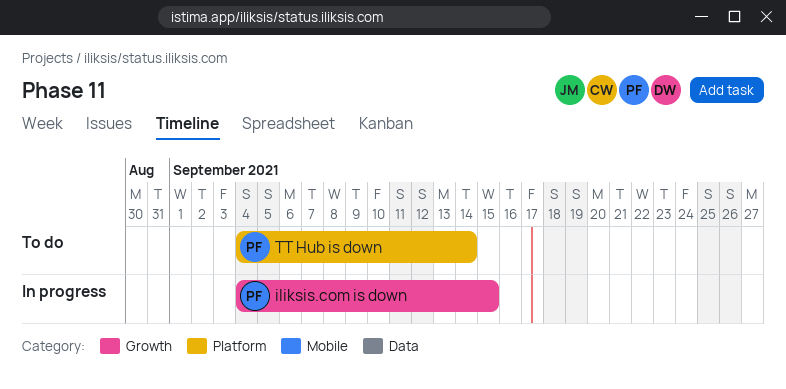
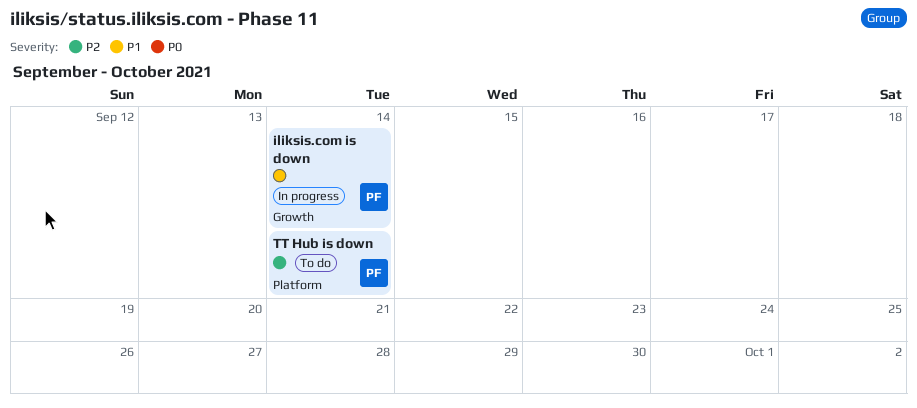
iliksis.com is down, due: Sep 15 -> Sep 14

